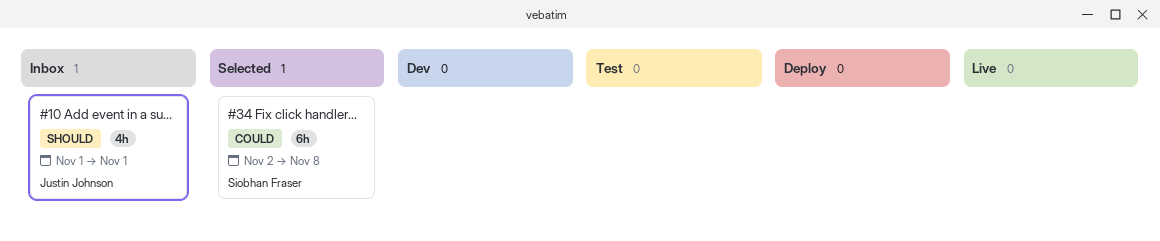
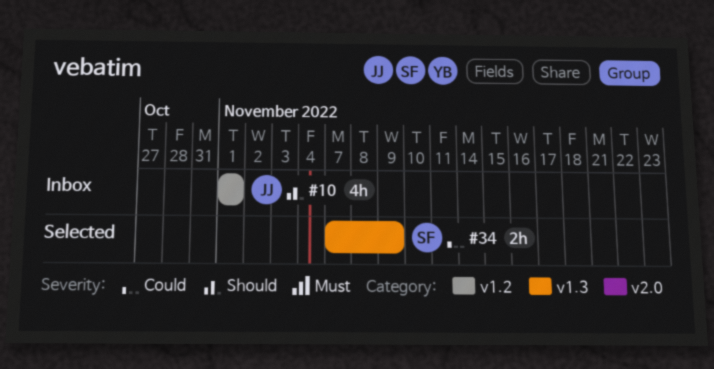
#34, estimate: 6h -> 2h
#34, start: Nov 2 -> Nov 7
#34, due: Nov 8 -> Nov 9

